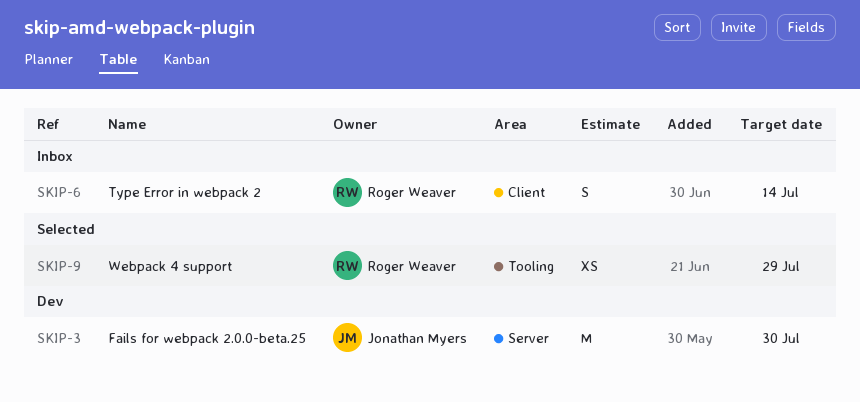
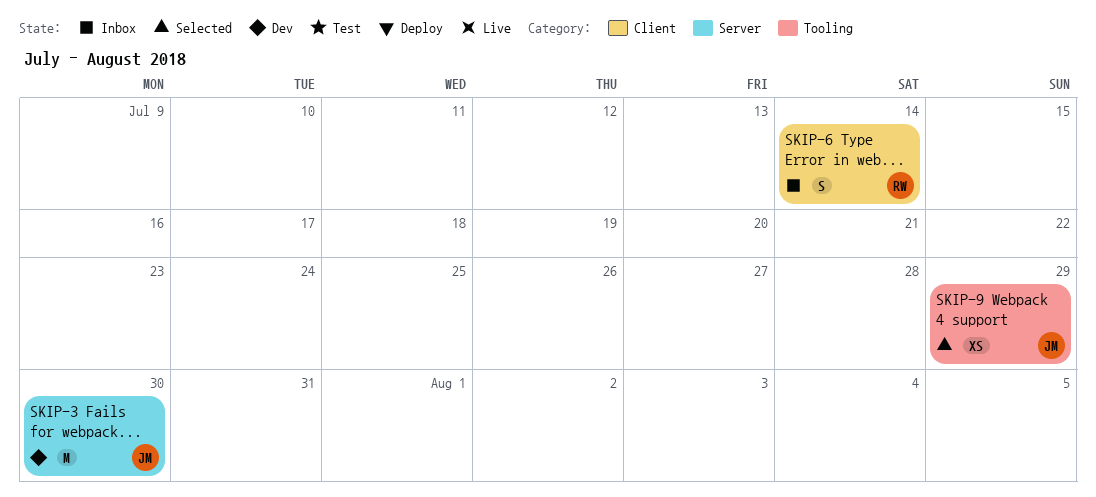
SKIP-9, owner: Roger Weaver -> Jonathan Myers

